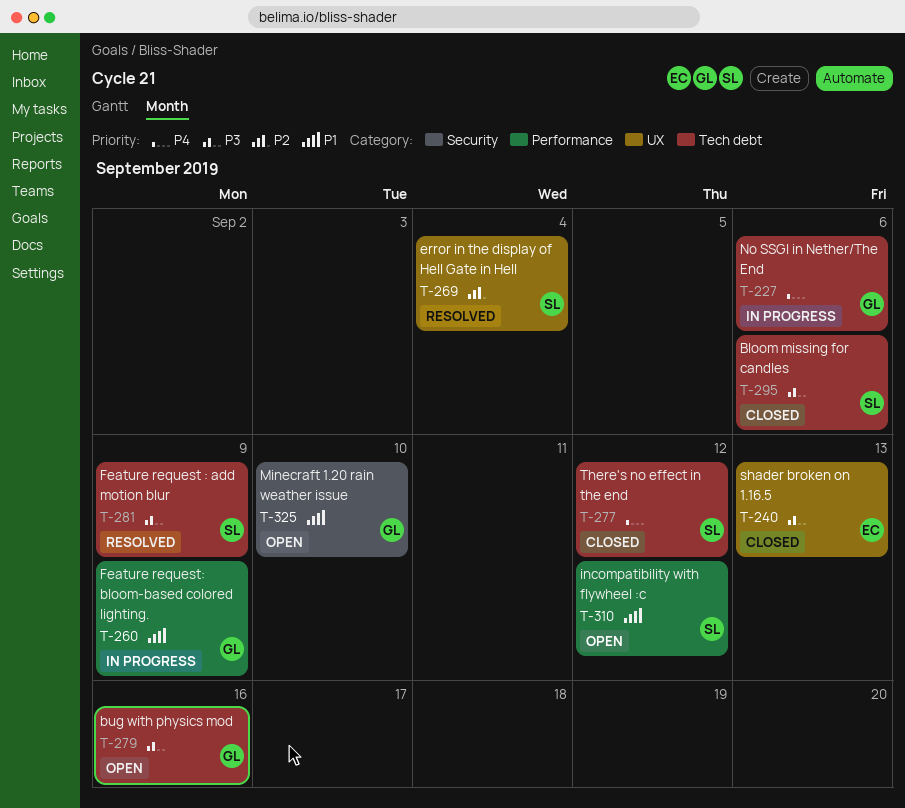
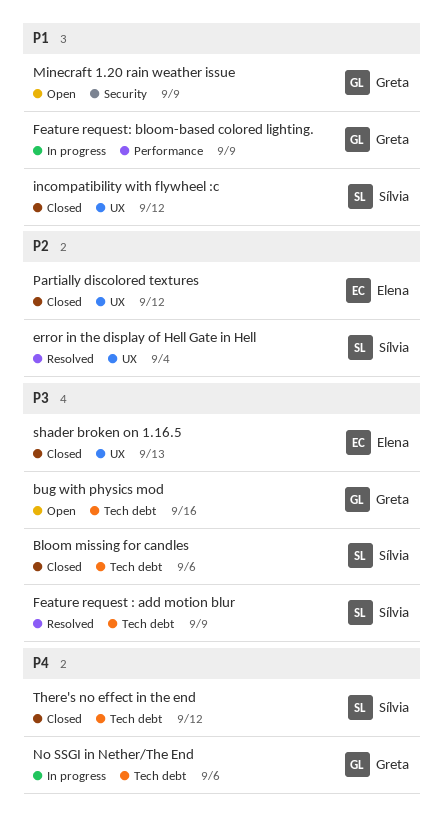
incompatibility with flywheel :c, status: Open -> Closed
incompatibility with flywheel :c, label: Performance -> UX
Minecraft 1.20 rain weather issue, due: Sep 10 -> Sep 9
Partially discolored textures: none -> present

